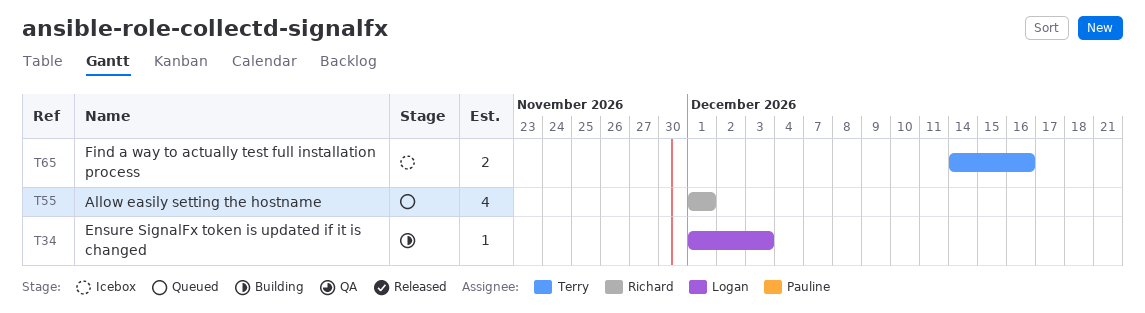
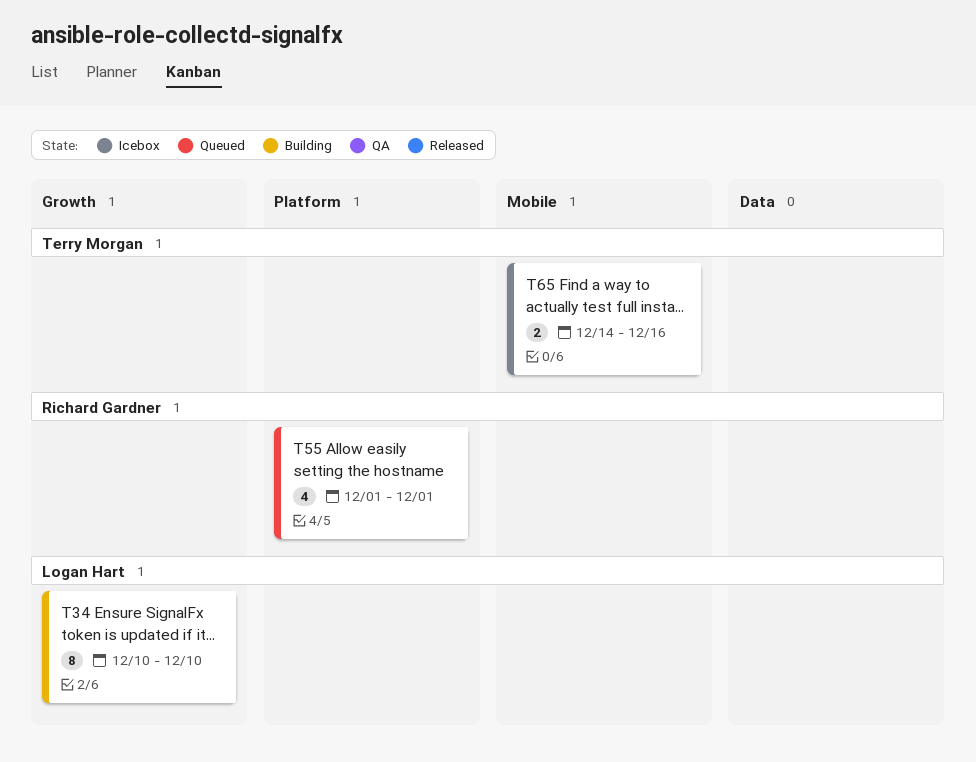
T34, estimate: 1 -> 8
T34, start: Dec 1 -> Dec 10
T34, due: Dec 3 -> Dec 10

